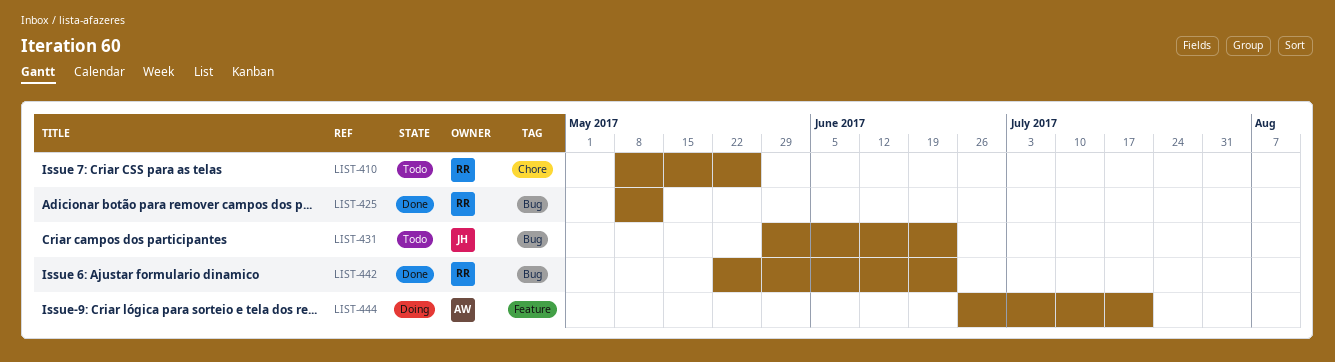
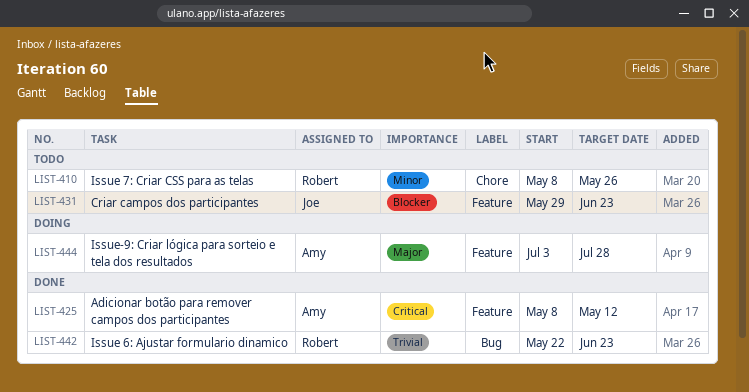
LIST-425, owner: Robert -> Amy
LIST-425, label: Bug -> Feature
LIST-431, label: Bug -> Feature
LIST-444, start: Jun 26 -> Jul 3
LIST-444, due: Jul 21 -> Jul 28

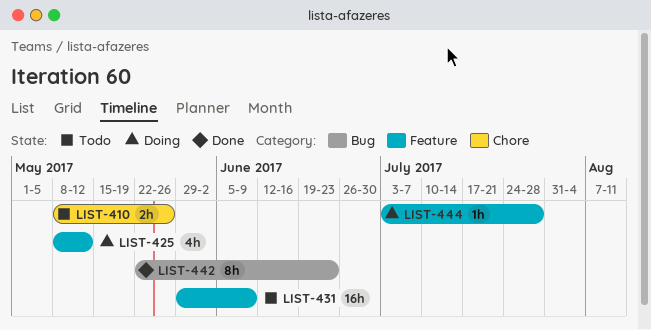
LIST-425, status: Done -> Doing
LIST-431, due: Jun 23 -> Jun 9

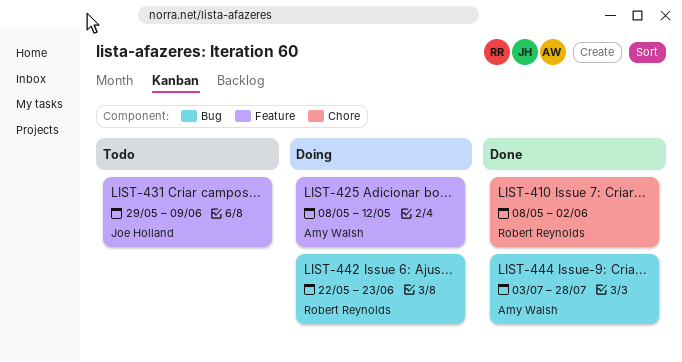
LIST-410, status: Todo -> Done
LIST-410, due: May 26 -> Jun 2
LIST-442, status: Done -> Doing
LIST-444, status: Doing -> Done
LIST-444, label: Feature -> Bug

